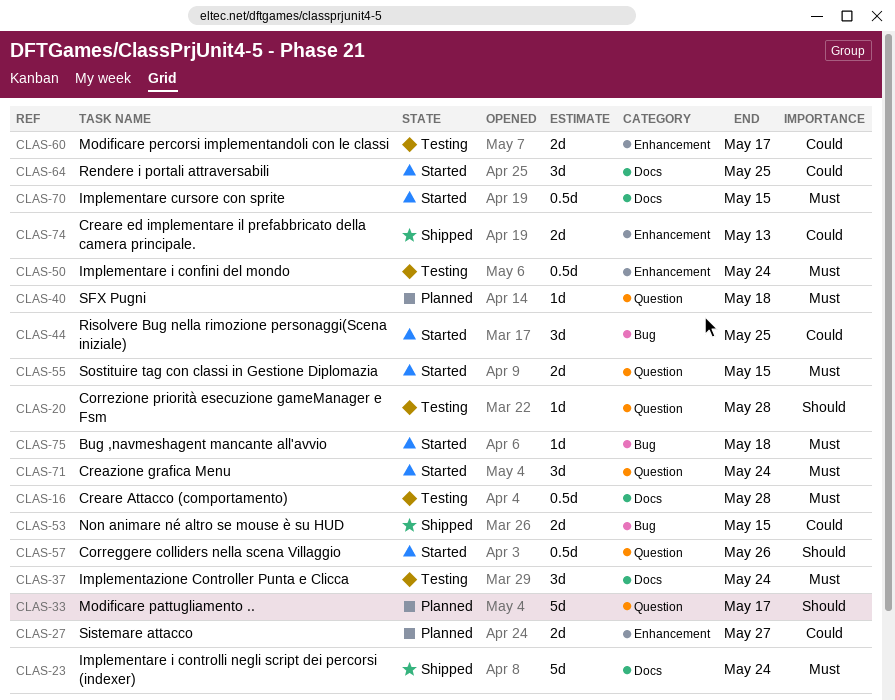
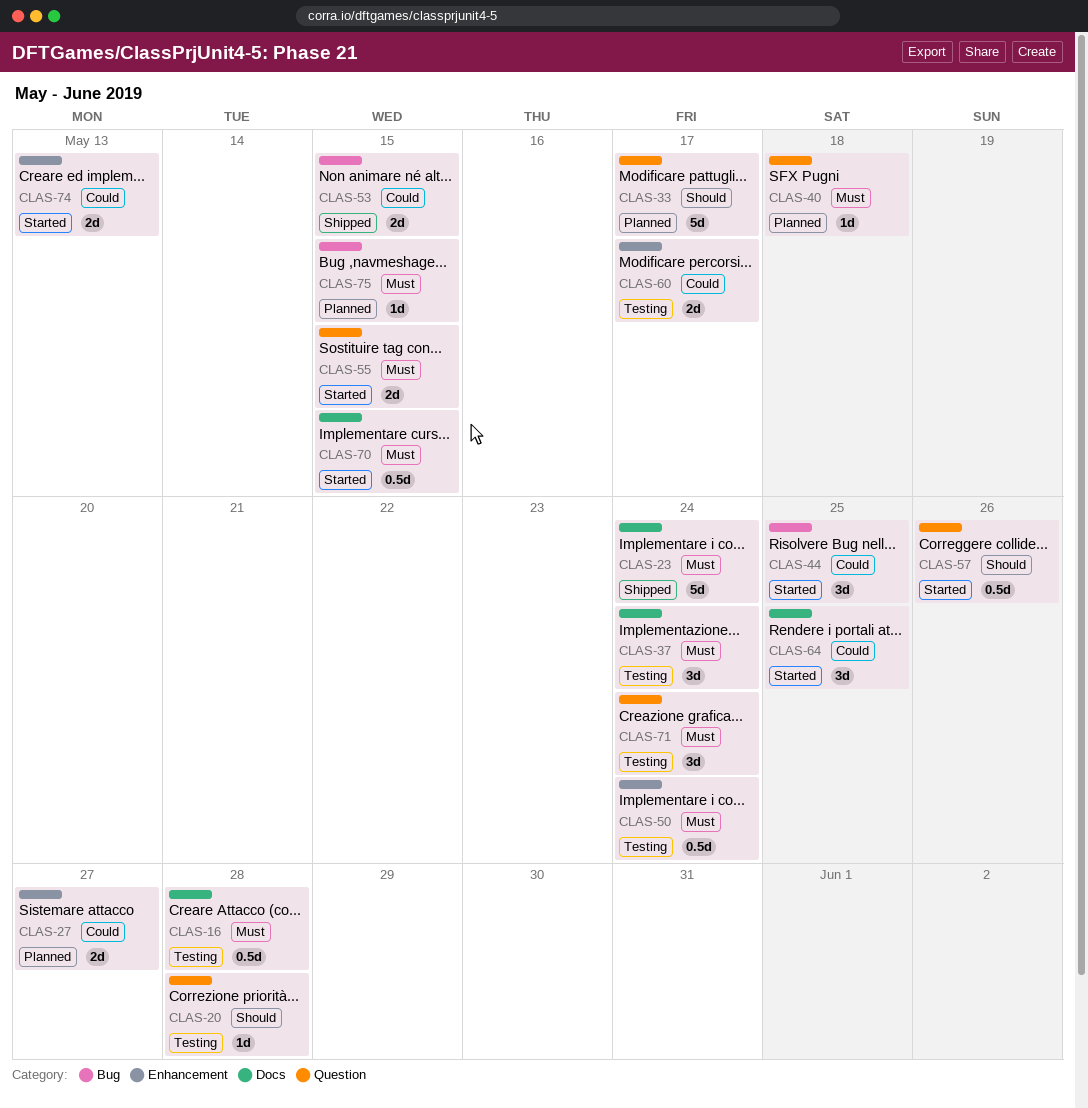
CLAS-71, status: Started -> Testing
CLAS-74, status: Shipped -> Started
CLAS-75, status: Started -> Planned
CLAS-75, due: May 18 -> May 15

